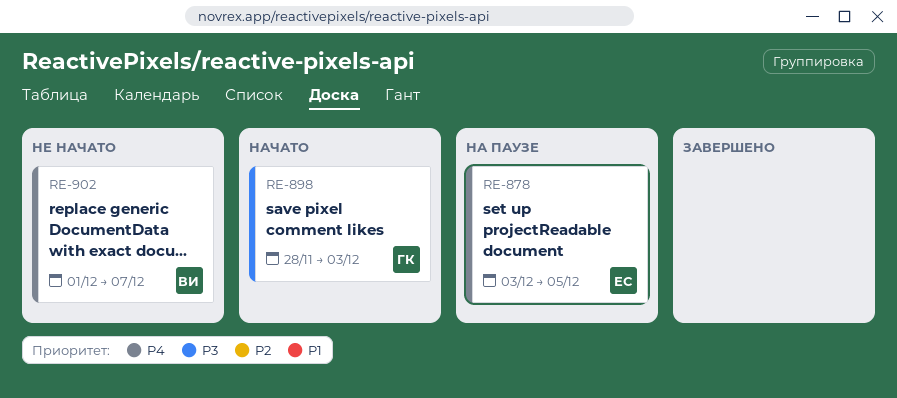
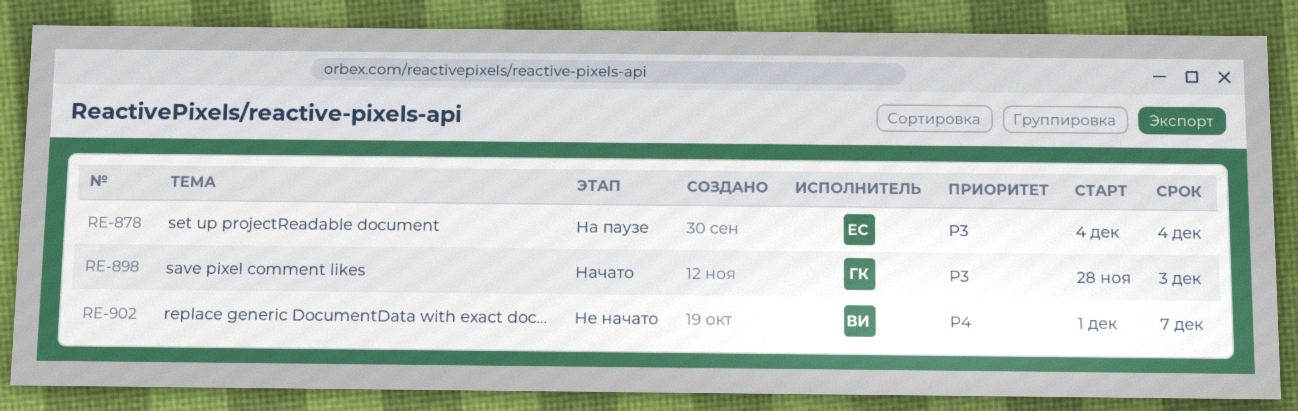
RE-878, priority: P4 -> P3
RE-878, start: Dec 3 -> Dec 4
RE-878, due: Dec 5 -> Dec 4

